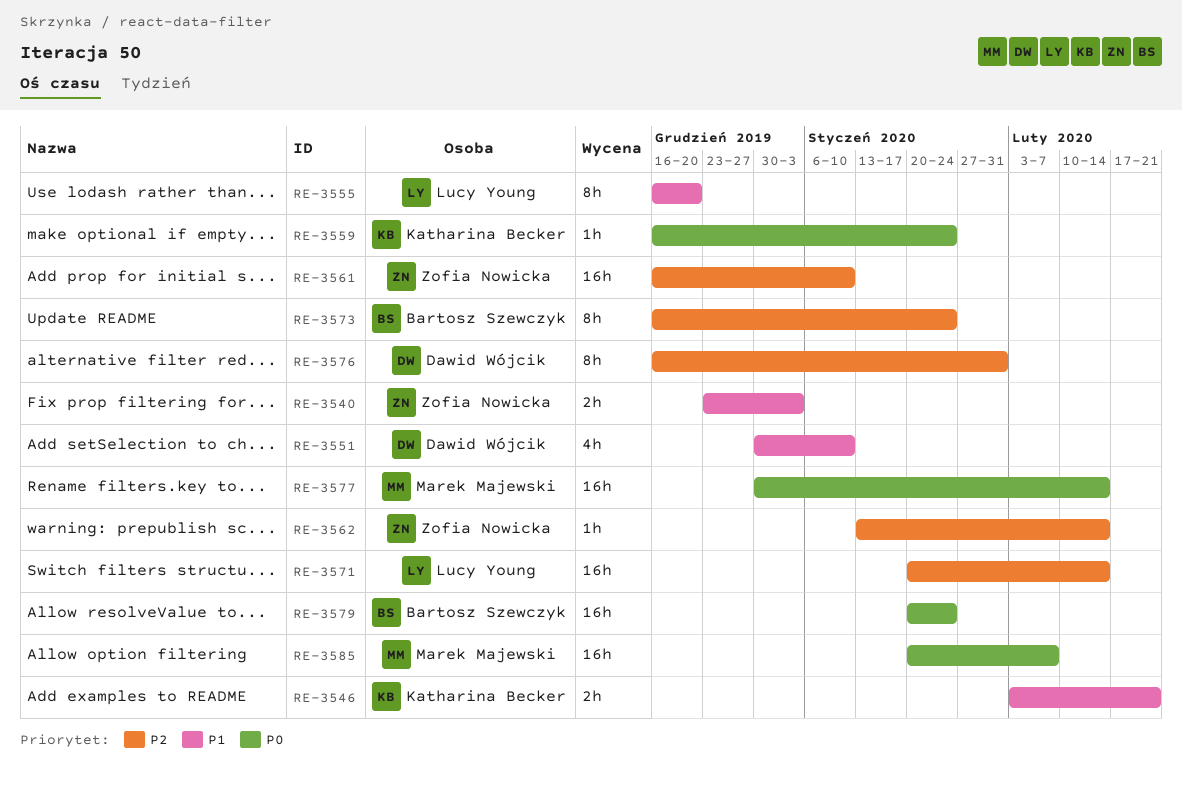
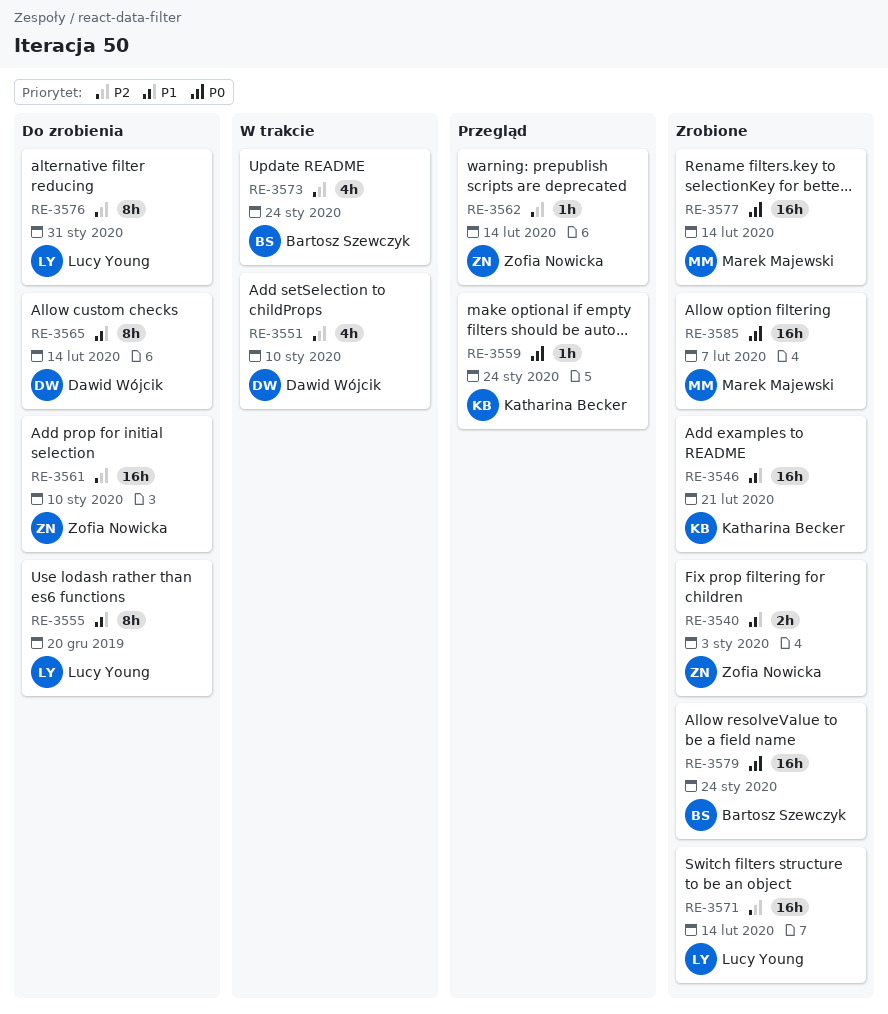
RE-3546, estimate: 2h -> 16h
RE-3551, priority: P1 -> P2
RE-3565: none -> present
RE-3573, estimate: 8h -> 4h
RE-3576, owner: Dawid Wójcik -> Lucy Young

